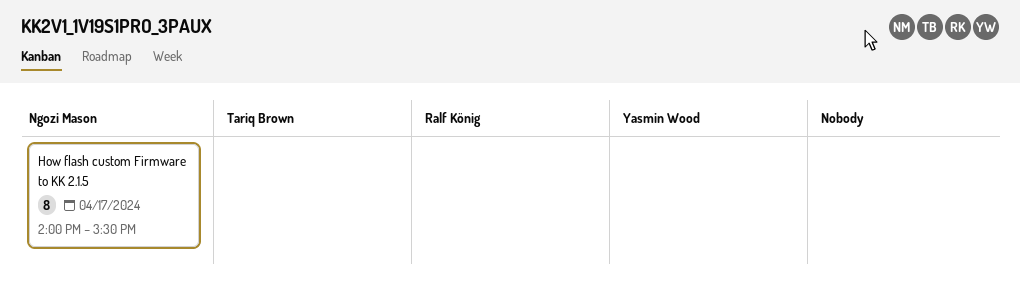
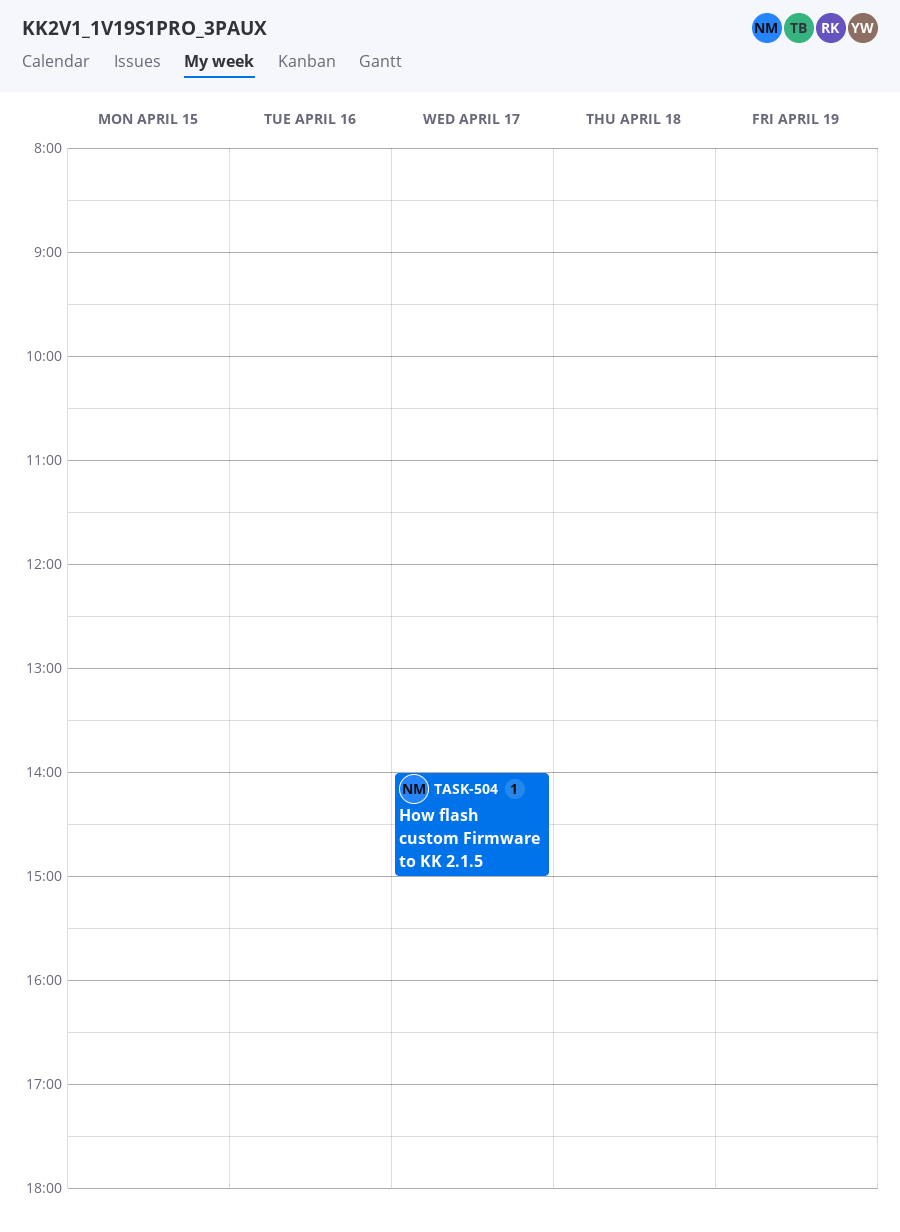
How flash custom Firmware to KK 2.1.5, estimate: 8 -> 1
How flash custom Firmware to KK 2.1.5, ends: 15:30 -> 15:00

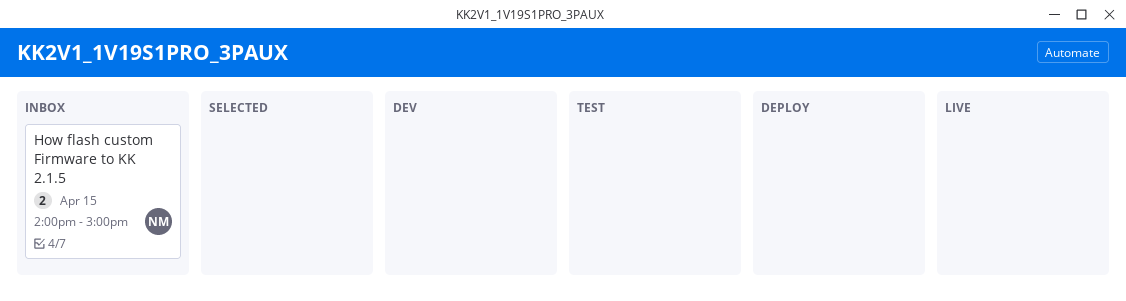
How flash custom Firmware to KK 2.1.5, estimate: 1 -> 2
How flash custom Firmware to KK 2.1.5, day: Apr 17 -> Apr 15

